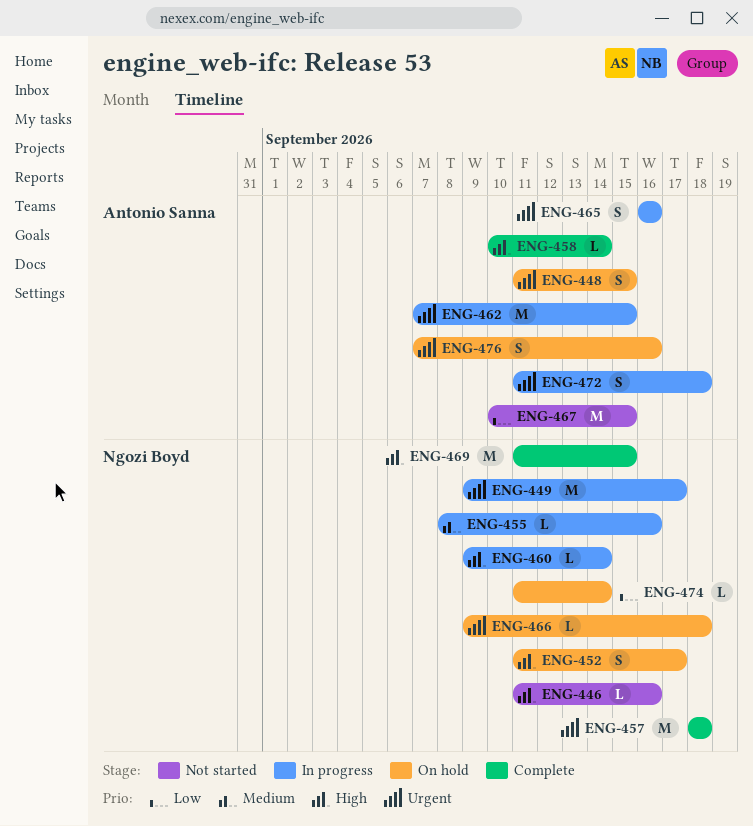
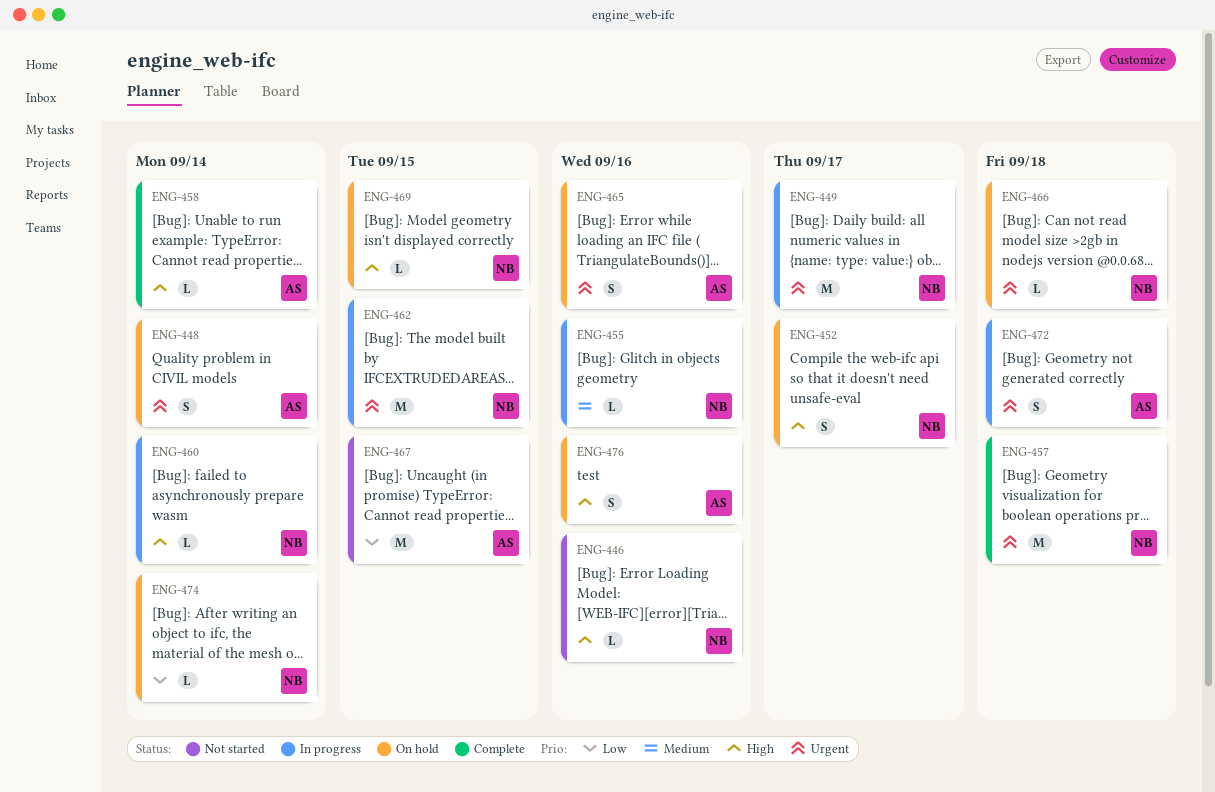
ENG-448, due: Sep 15 -> Sep 14
ENG-462, owner: Antonio Sanna -> Ngozi Boyd
ENG-465, status: In progress -> On hold
ENG-469, status: Complete -> On hold
ENG-469, estimate: M -> L
ENG-476, priority: Urgent -> High

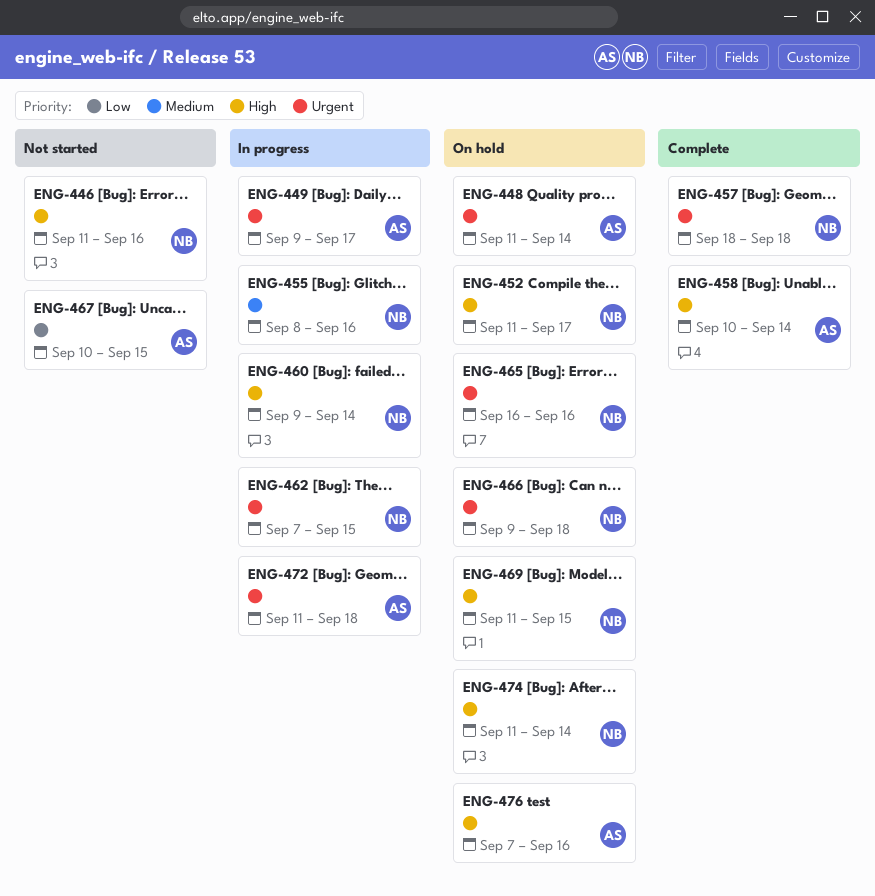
ENG-449, owner: NB -> AS
ENG-465, owner: AS -> NB
ENG-474, priority: Low -> High

